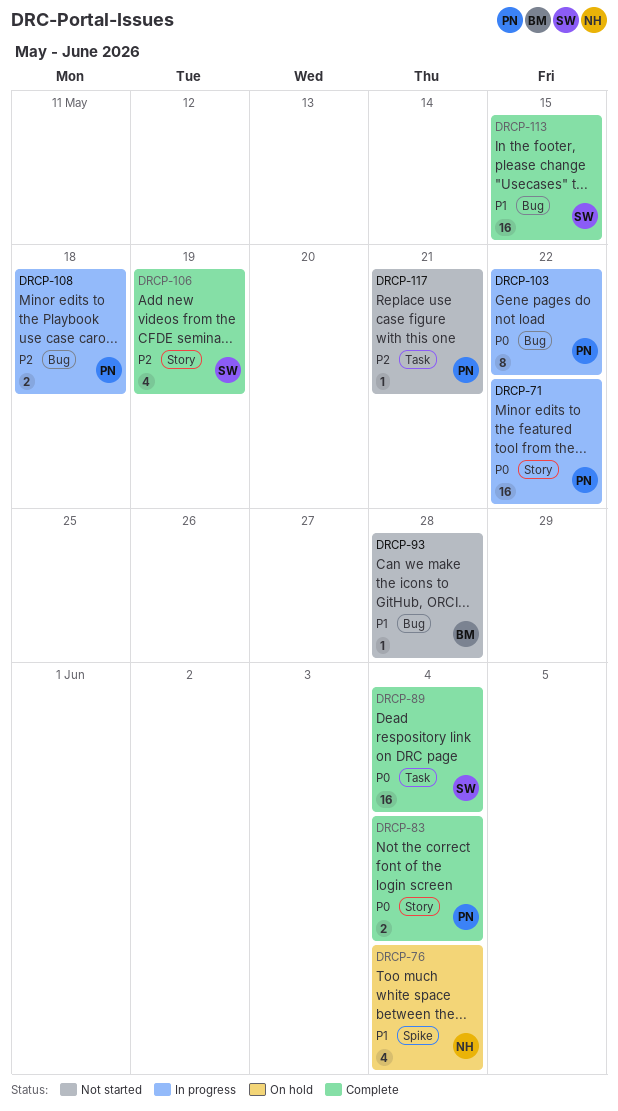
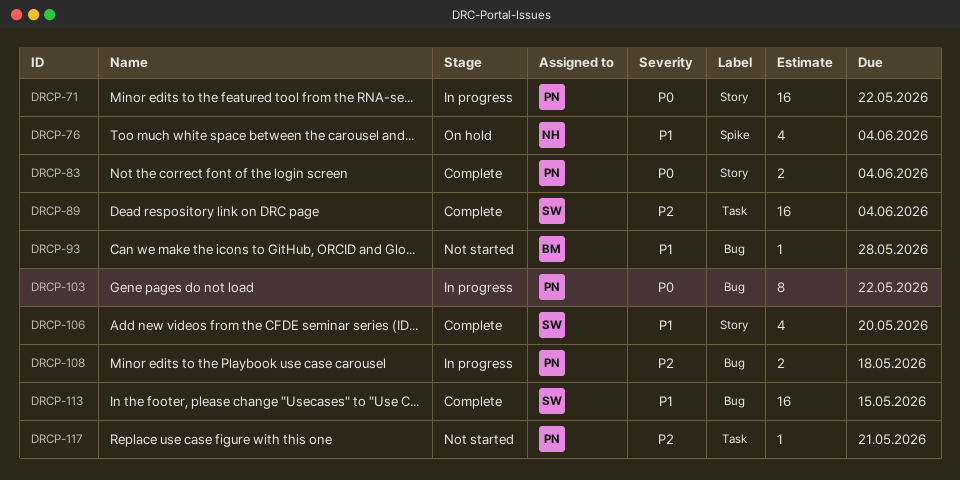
DRCP-89, priority: P0 -> P2
DRCP-106, priority: P2 -> P1
DRCP-106, due: May 19 -> May 20

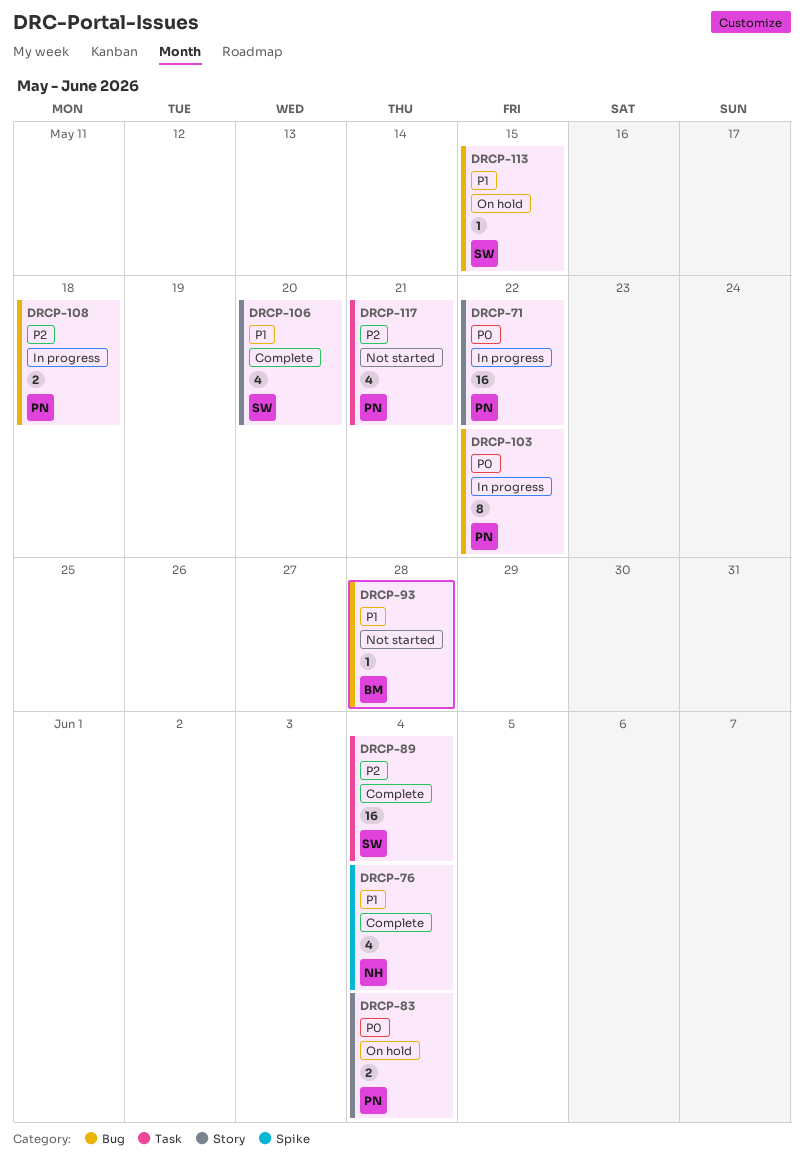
DRCP-76, status: On hold -> Complete
DRCP-83, status: Complete -> On hold
DRCP-113, status: Complete -> On hold
DRCP-113, estimate: 16 -> 1
DRCP-117, estimate: 1 -> 4

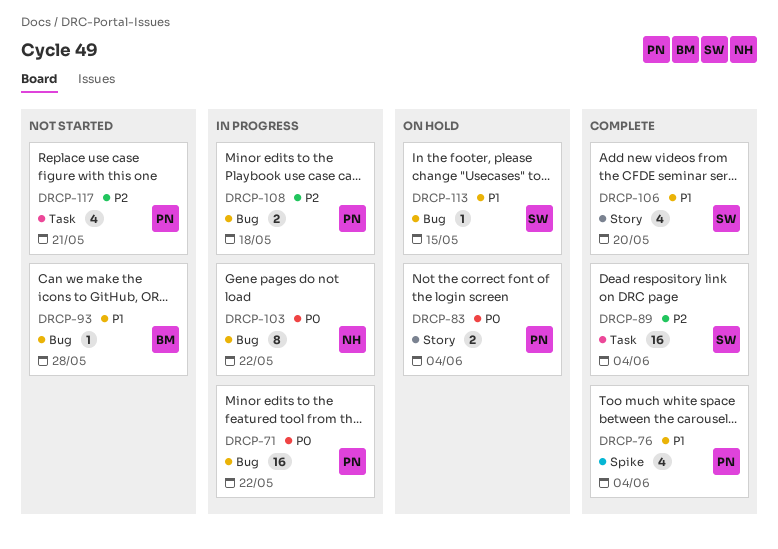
DRCP-71, label: Story -> Bug
DRCP-76, owner: NH -> PN
DRCP-103, owner: PN -> NH

